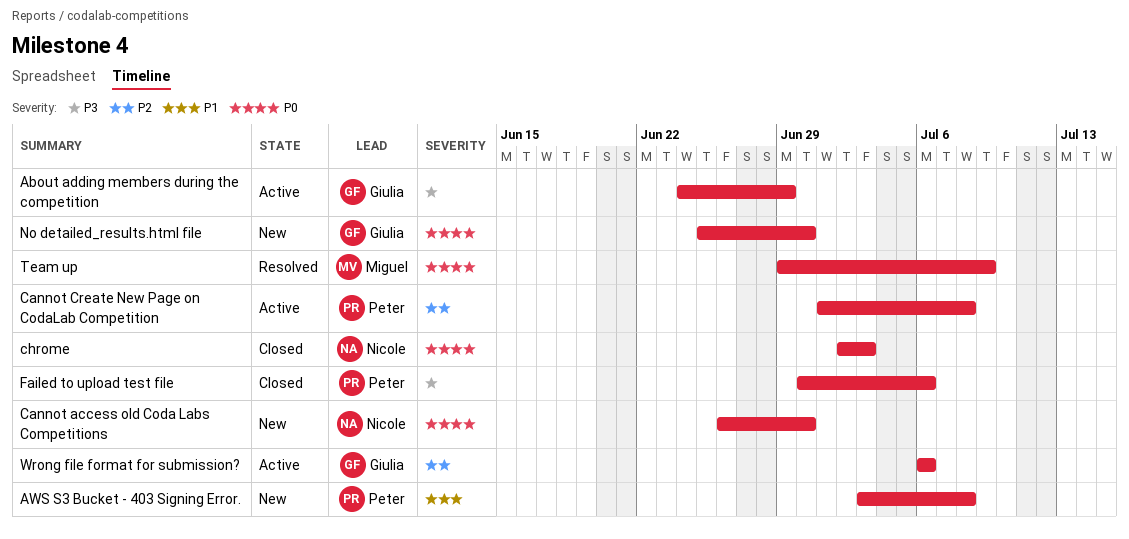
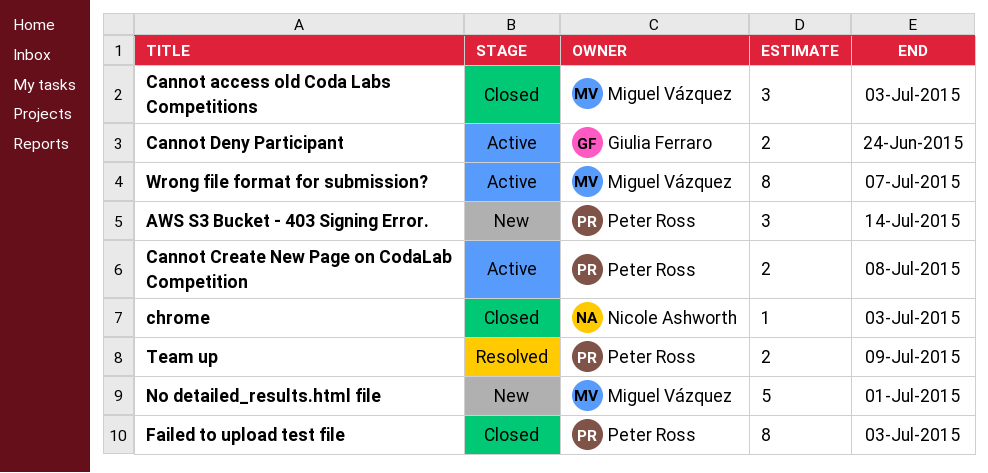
About adding members during the competition: present -> none
AWS S3 Bucket - 403 Signing Error., due: Jul 8 -> Jul 14
Cannot access old Coda Labs Competitions, status: New -> Closed
Cannot access old Coda Labs Competitions, owner: Nicole Ashworth -> Miguel Vázquez
Cannot access old Coda Labs Competitions, due: Jun 30 -> Jul 3
Cannot Deny Participant: none -> present
Failed to upload test file, due: Jul 6 -> Jul 3
No detailed_results.html file, owner: Giulia Ferraro -> Miguel Vázquez
No detailed_results.html file, due: Jun 30 -> Jul 1
Team up, owner: Miguel Vázquez -> Peter Ross
Wrong file format for submission?, owner: Giulia Ferraro -> Miguel Vázquez
Wrong file format for submission?, due: Jul 6 -> Jul 7

